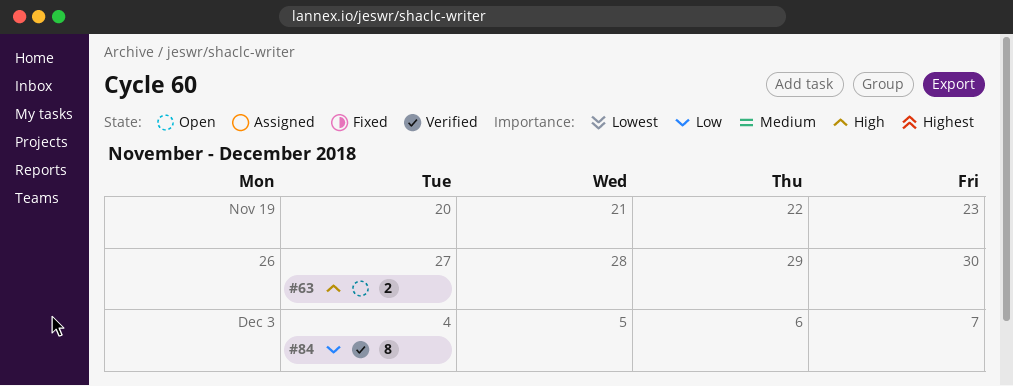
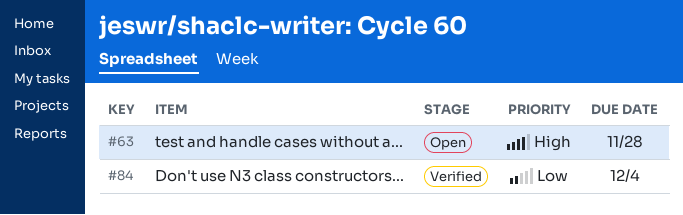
#63, due: Nov 27 -> Nov 28

